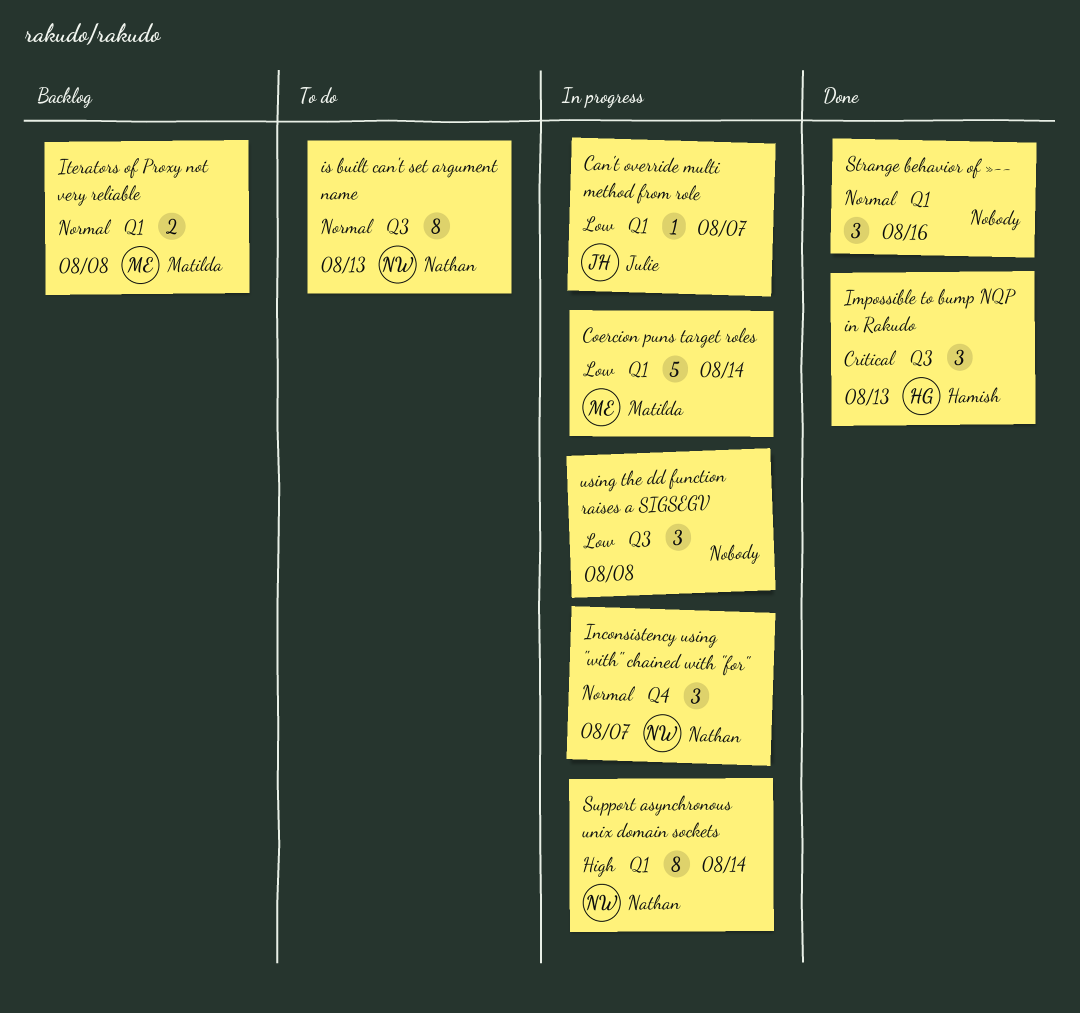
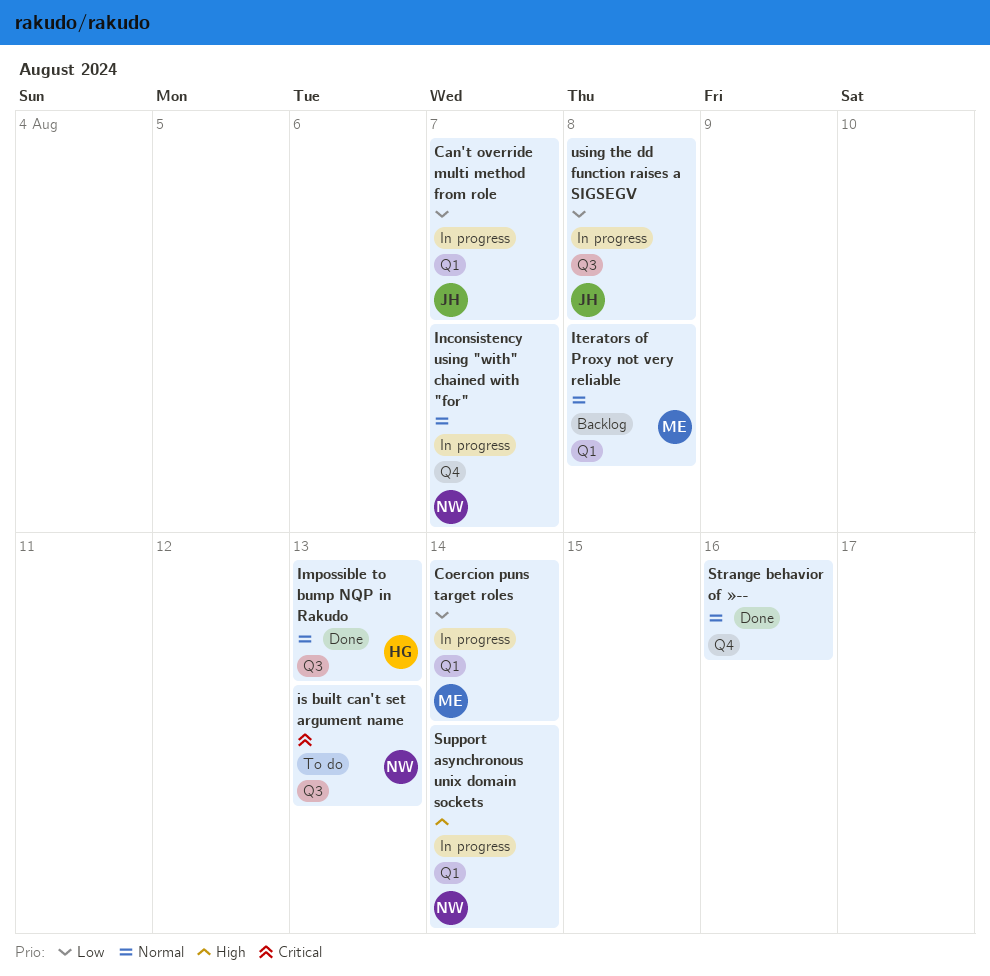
Impossible to bump NQP in Rakudo, priority: Critical -> Normal
is built can't set argument name, priority: Normal -> Critical
Strange behavior of »--, label: Q1 -> Q4
using the dd function raises a SIGSEGV, owner: none -> Julie

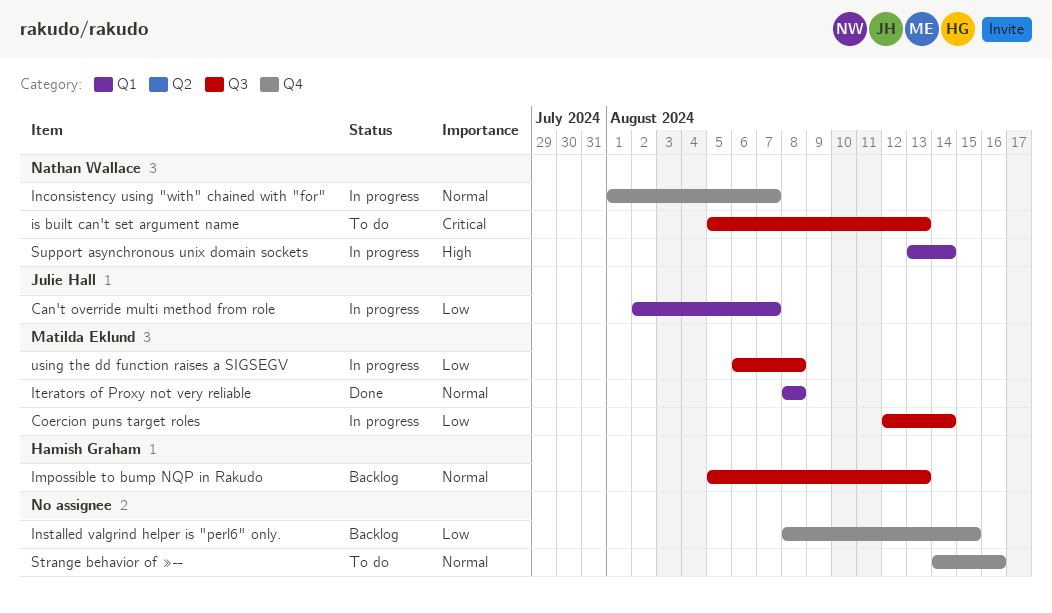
Coercion puns target roles, label: Q1 -> Q3
Impossible to bump NQP in Rakudo, status: Done -> Backlog
Installed valgrind helper is "perl6" only.: none -> present
Iterators of Proxy not very reliable, status: Backlog -> Done
Strange behavior of »--, status: Done -> To do
using the dd function raises a SIGSEGV, owner: Julie Hall -> Matilda Eklund

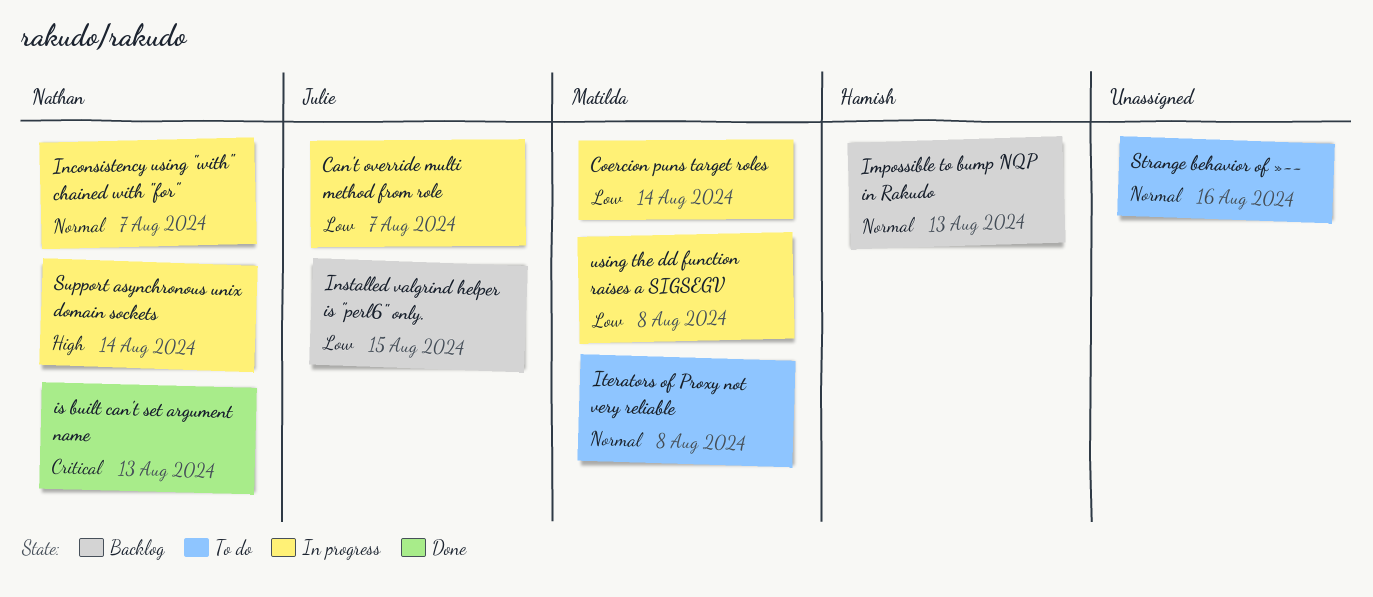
Installed valgrind helper is "perl6" only., owner: none -> Julie Hall
is built can't set argument name, status: To do -> Done
Iterators of Proxy not very reliable, status: Done -> To do

